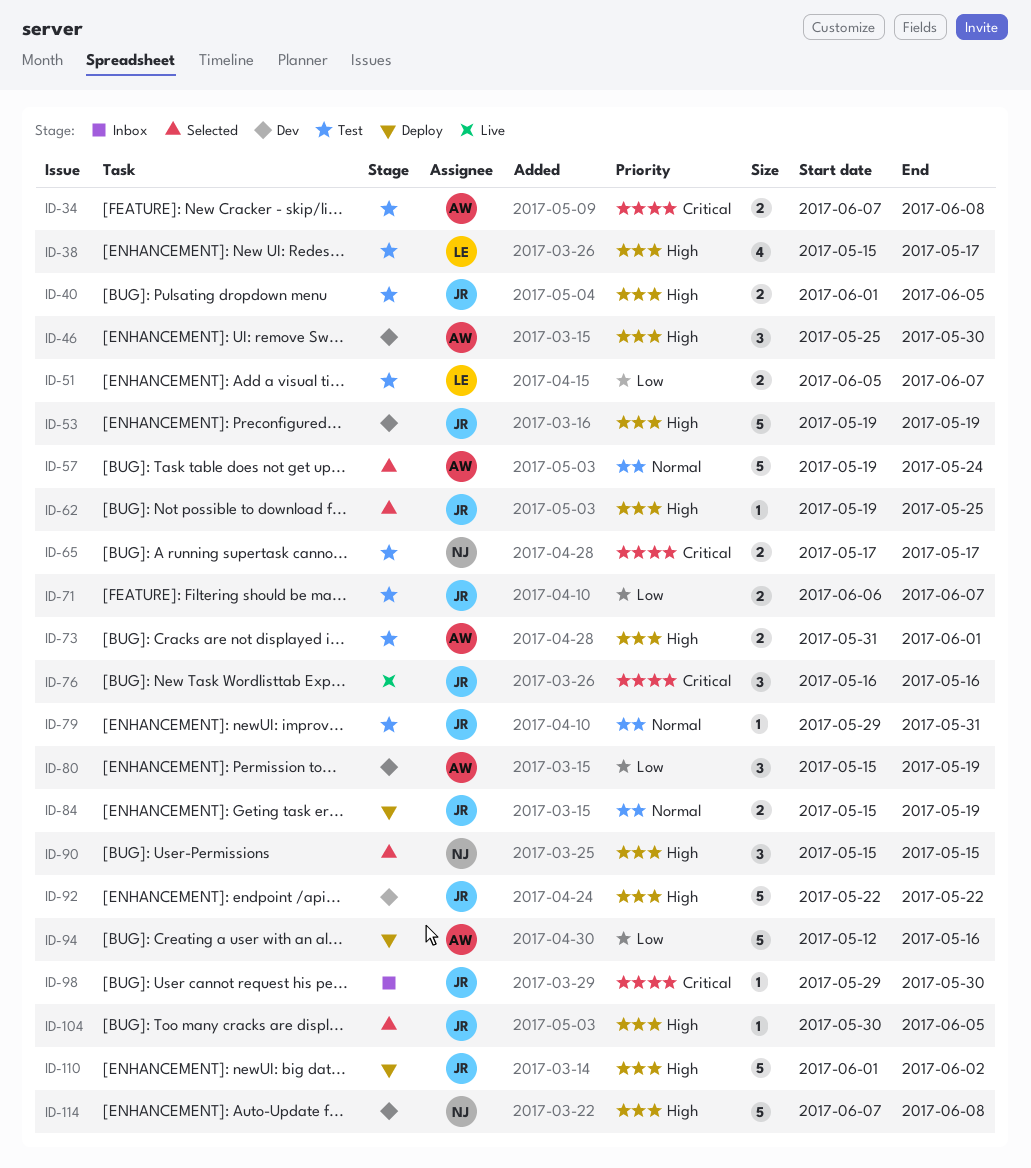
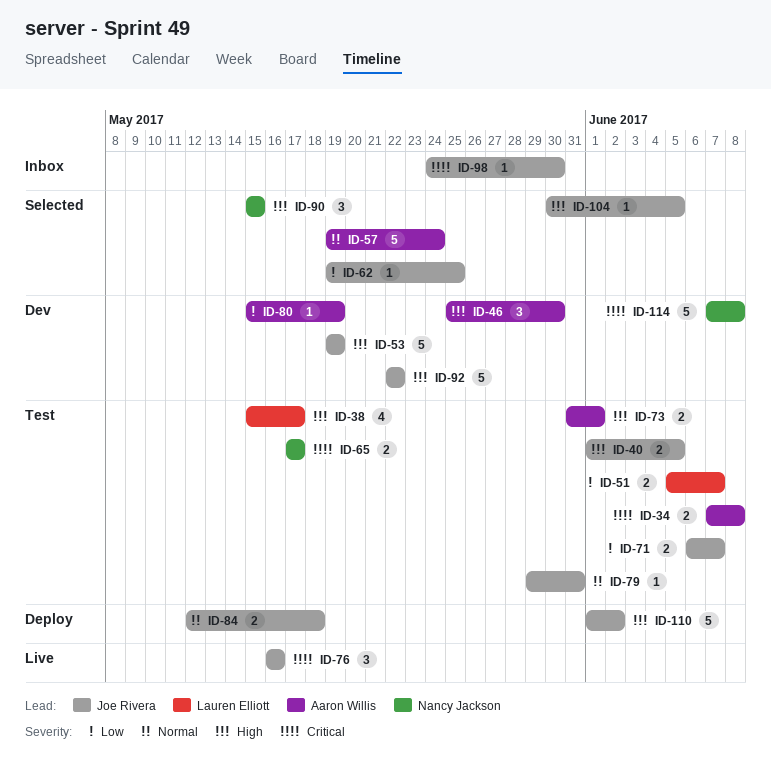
ID-62, priority: High -> Low
ID-80, estimate: 3 -> 1
ID-84, start: May 15 -> May 12
ID-84, due: May 19 -> May 18
ID-94: present -> none
ID-98, start: May 29 -> May 24
ID-114, priority: High -> Critical

